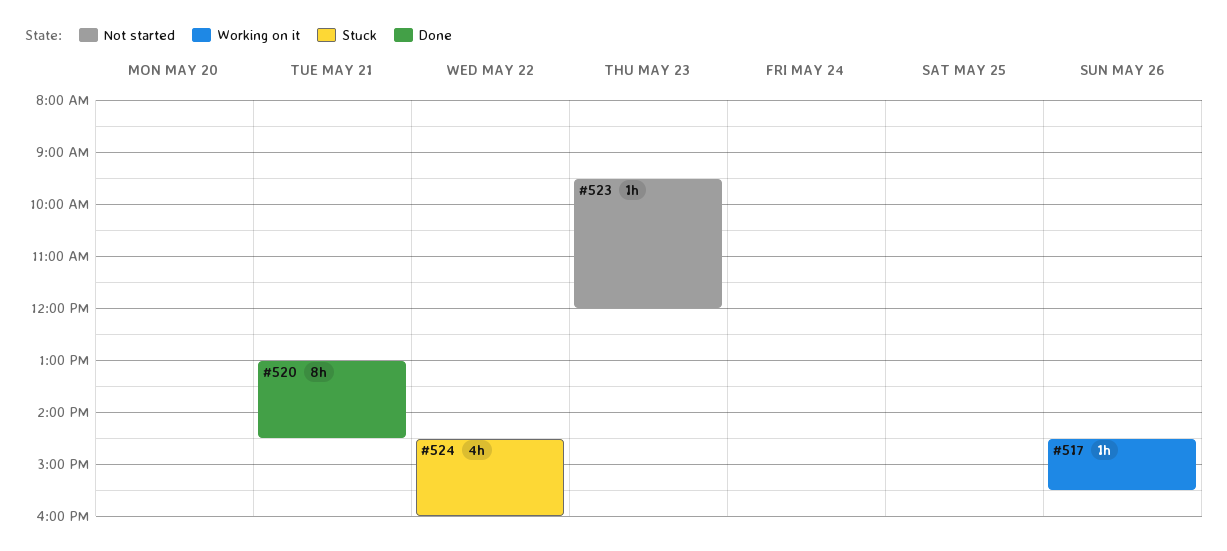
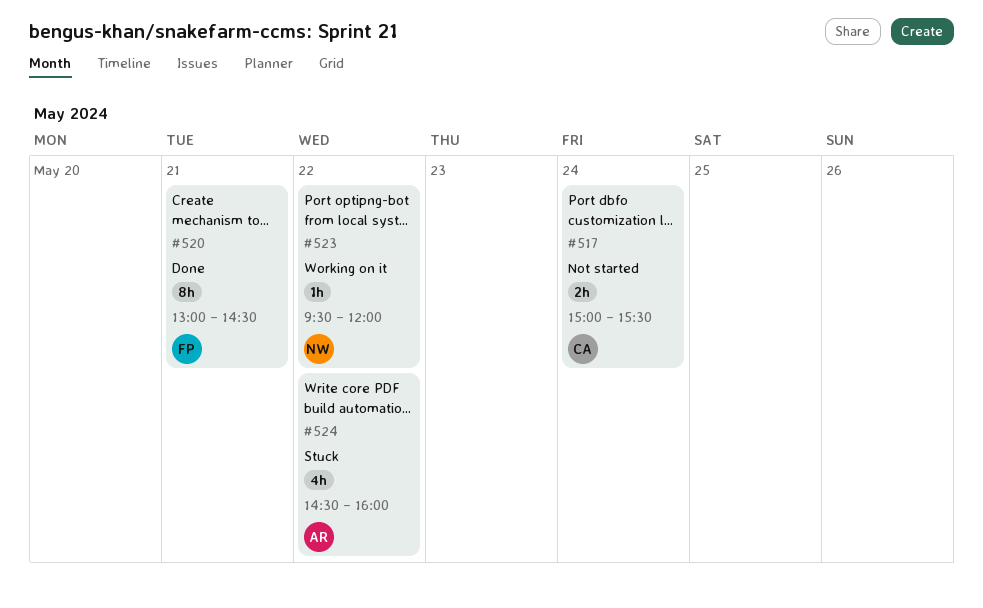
#517, status: Working on it -> Not started
#517, estimate: 1h -> 2h
#517, day: May 26 -> May 24
#517, begins: 14:30 -> 15:00
#523, status: Not started -> Working on it
#523, day: May 23 -> May 22

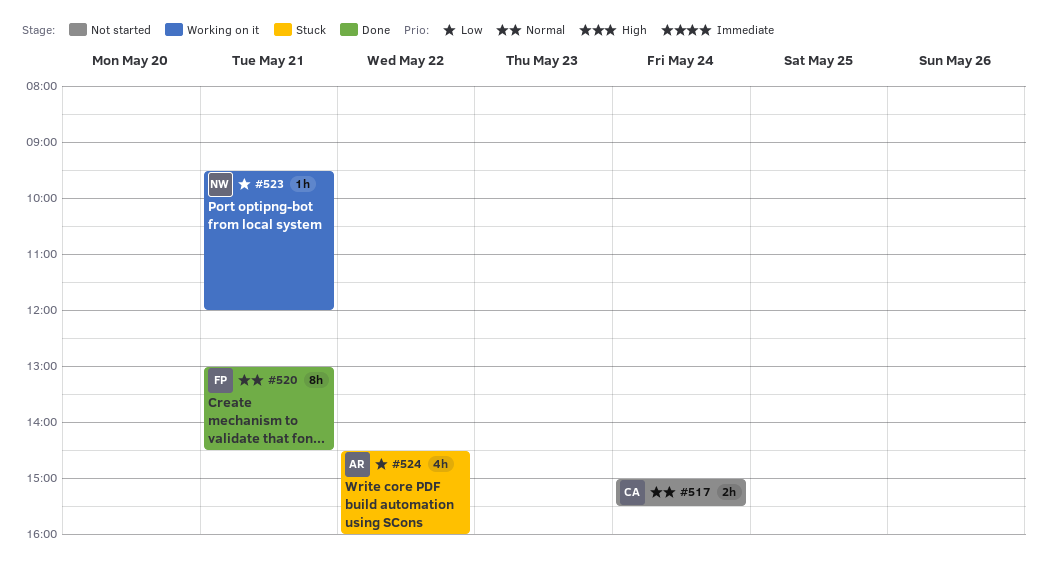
#523, day: May 22 -> May 21

